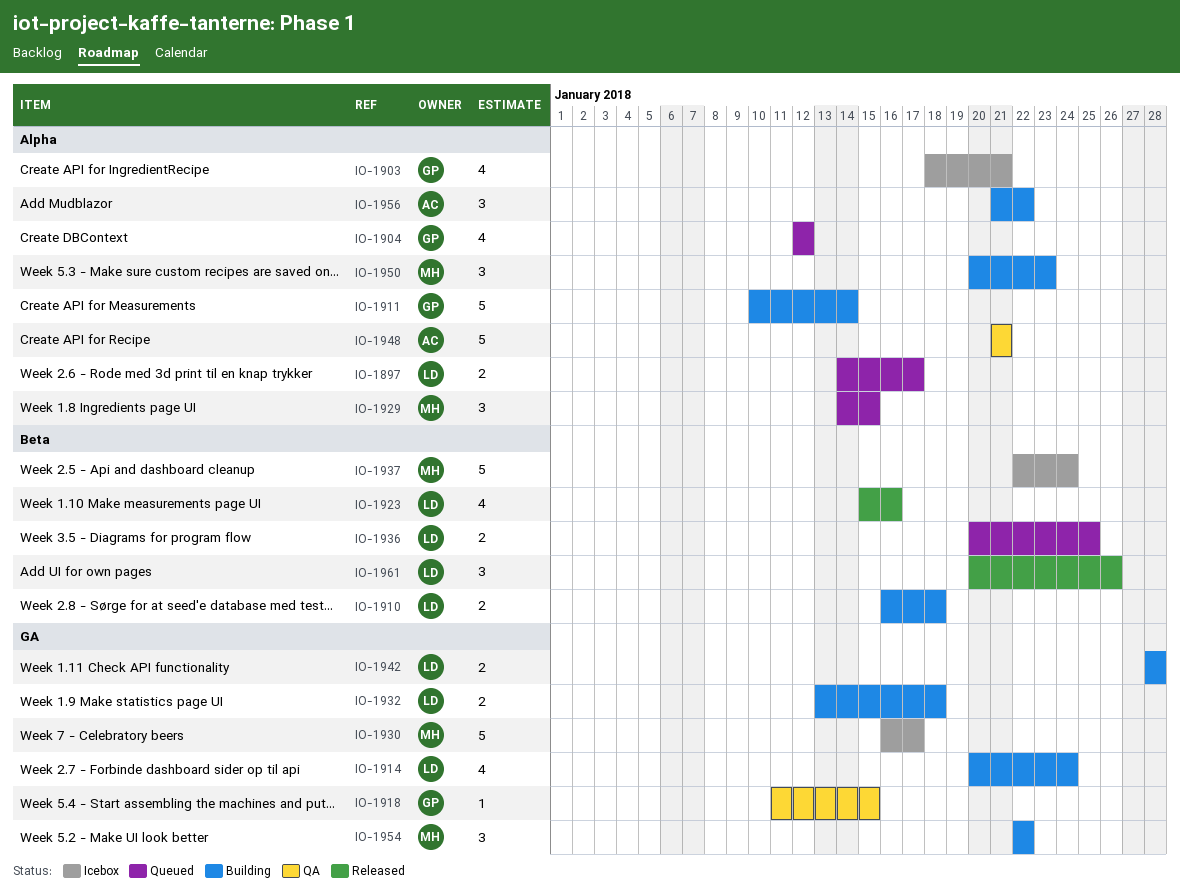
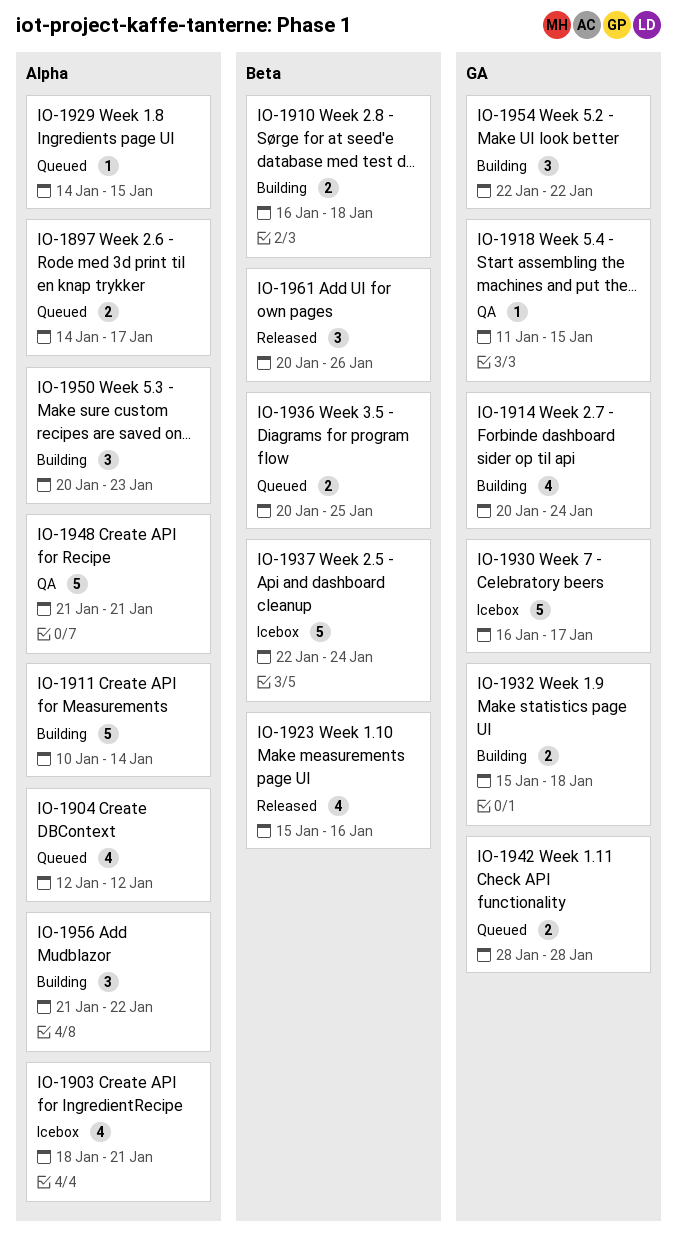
IO-1929, estimate: 3 -> 1
IO-1932, start: Jan 13 -> Jan 15
IO-1942, status: Building -> Queued

